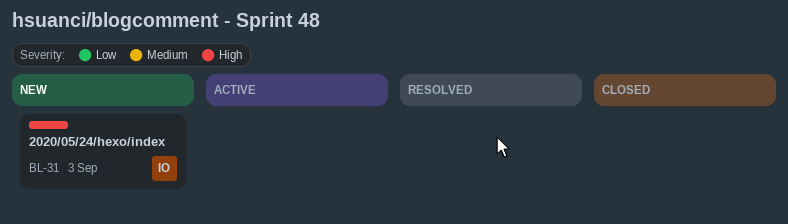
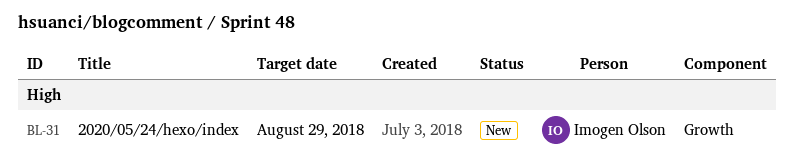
BL-31, due: Sep 3 -> Aug 29

